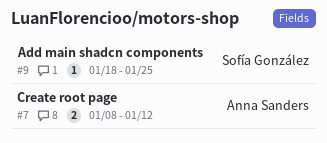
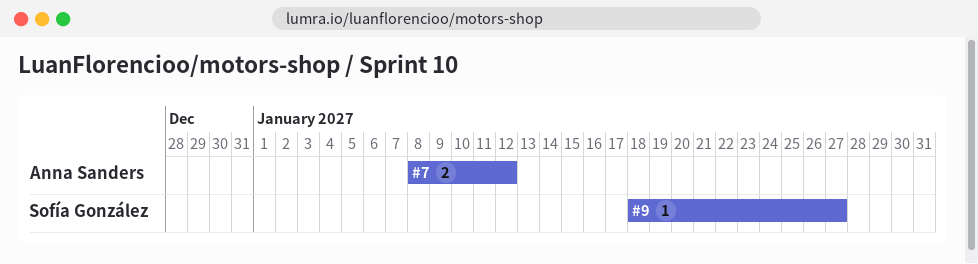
#9, due: Jan 25 -> Jan 27

